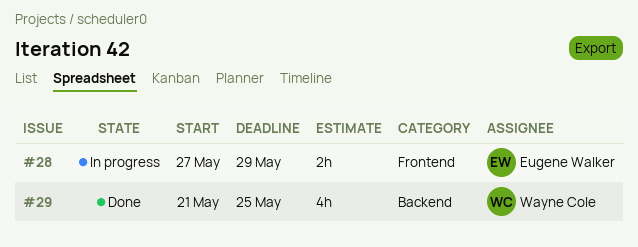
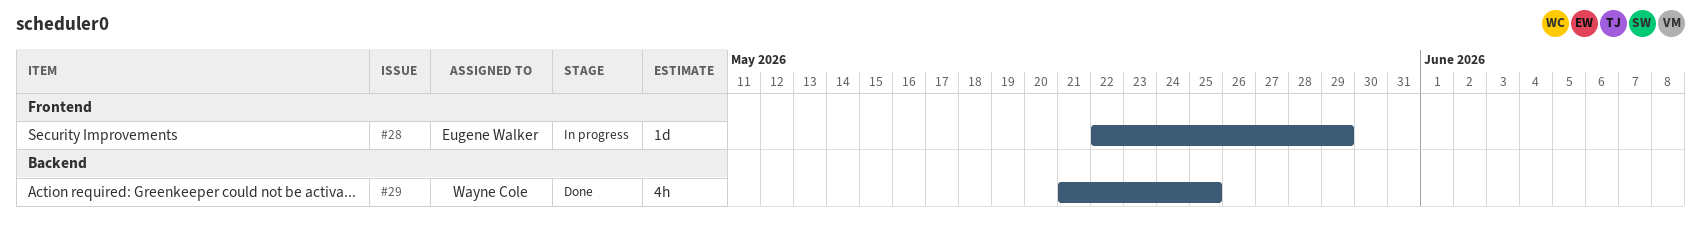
#28, estimate: 2h -> 1d
#28, start: May 27 -> May 22

